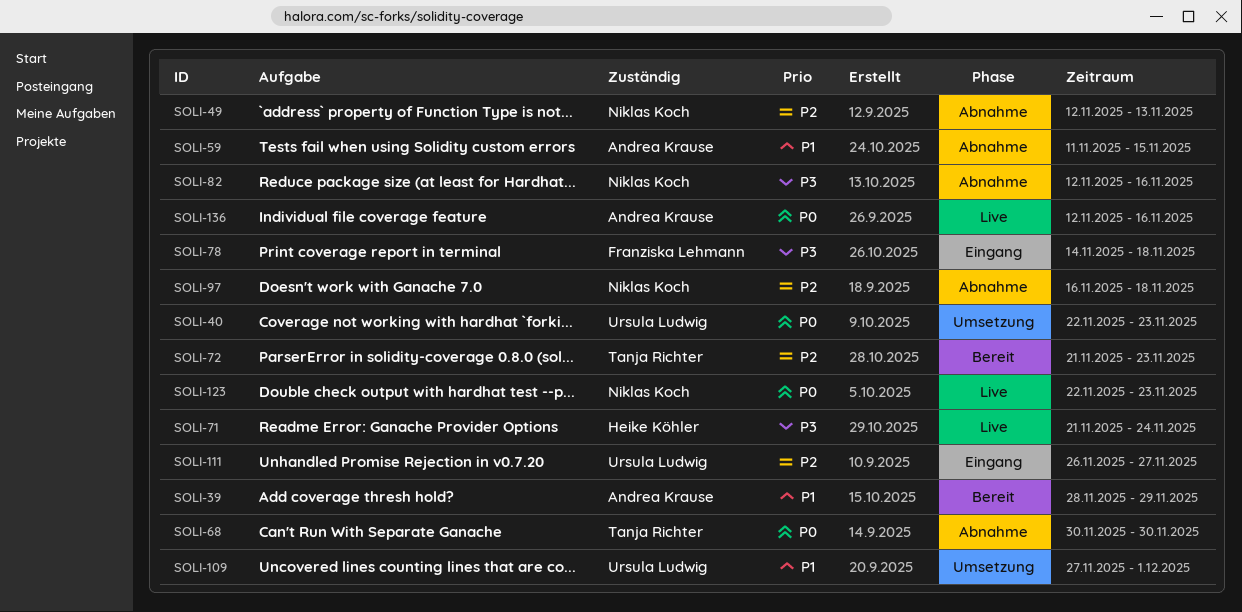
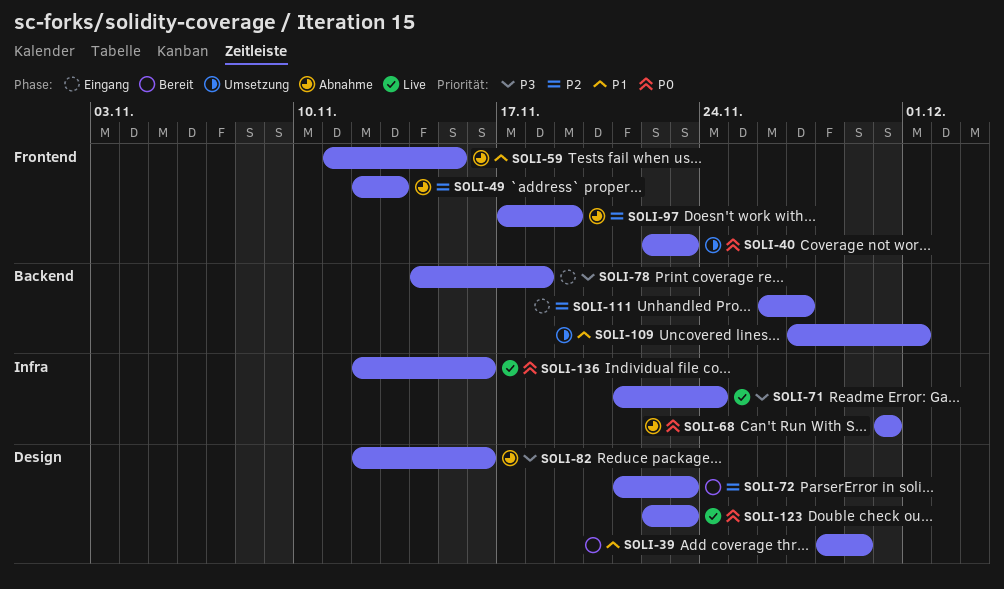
SOLI-97, start: Nov 16 -> Nov 17
SOLI-97, due: Nov 18 -> Nov 19

